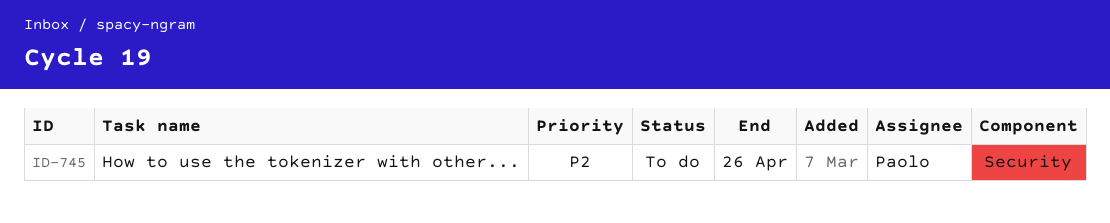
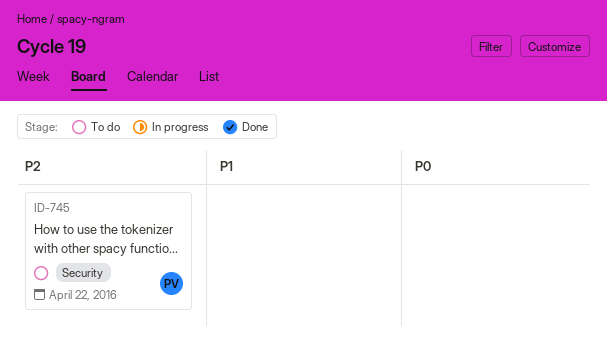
ID-745, due: Apr 26 -> Apr 22

